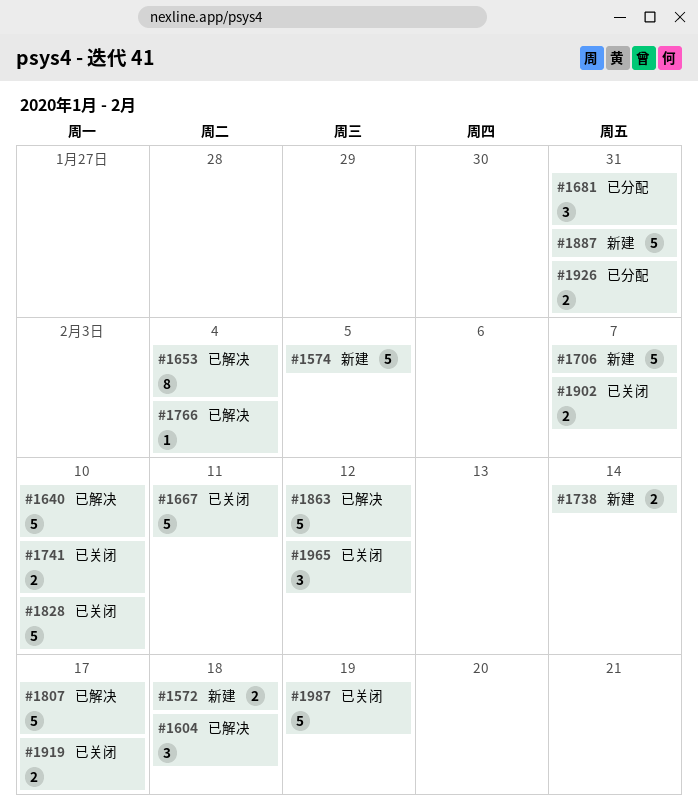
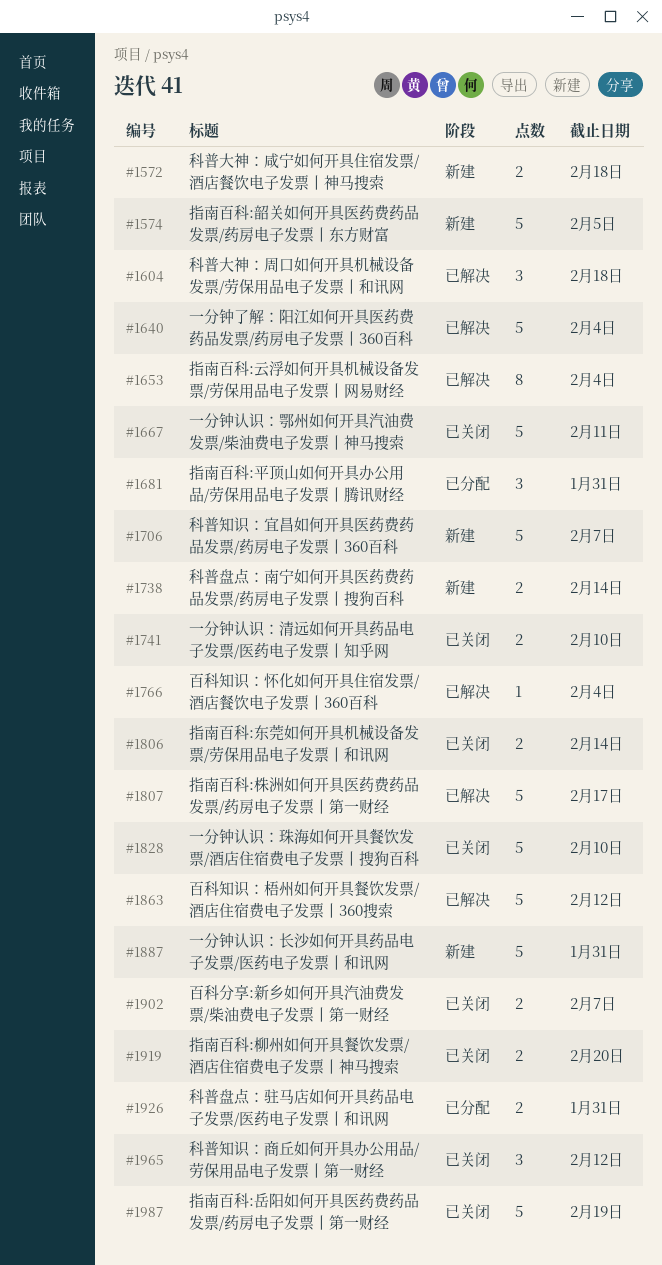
#1640, due: Feb 10 -> Feb 4
#1806: none -> present
#1919, due: Feb 17 -> Feb 20

